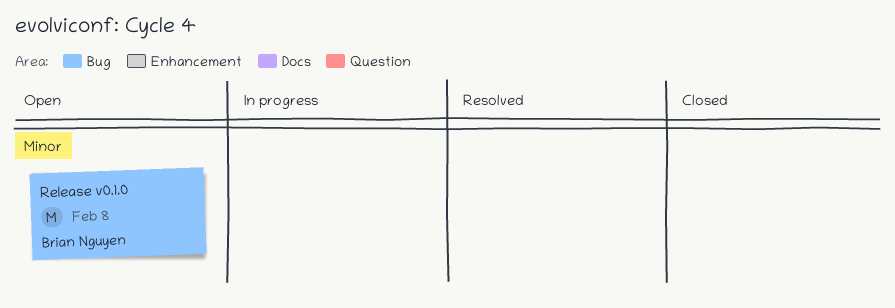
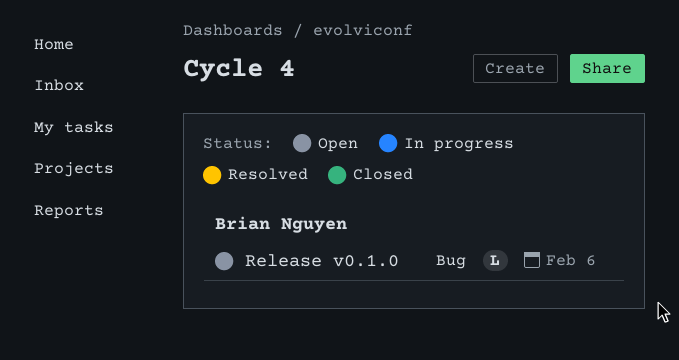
Release v0.1.0, estimate: M -> L
Release v0.1.0, due: Feb 8 -> Feb 6

